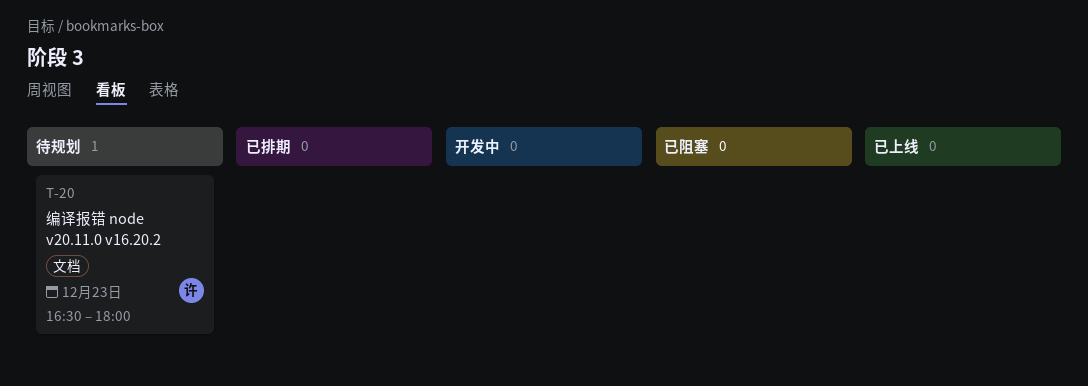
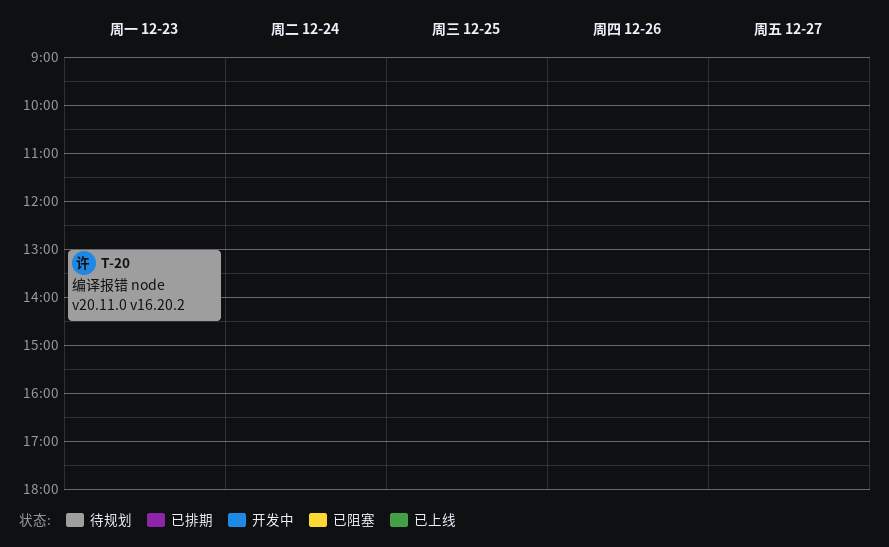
T-20, begins: 16:30 -> 13:00
T-20, ends: 18:00 -> 14:30

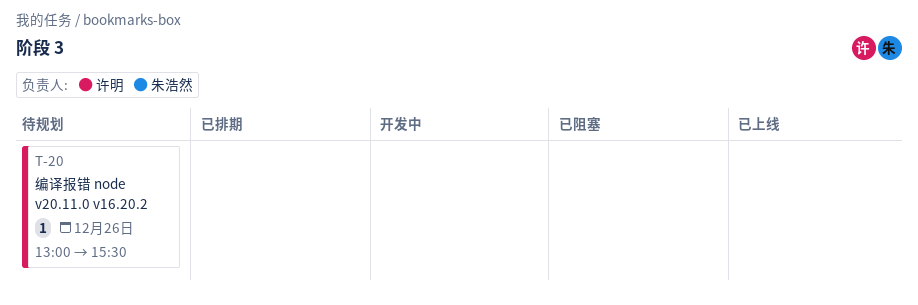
T-20, day: Dec 23 -> Dec 26
T-20, ends: 14:30 -> 15:30

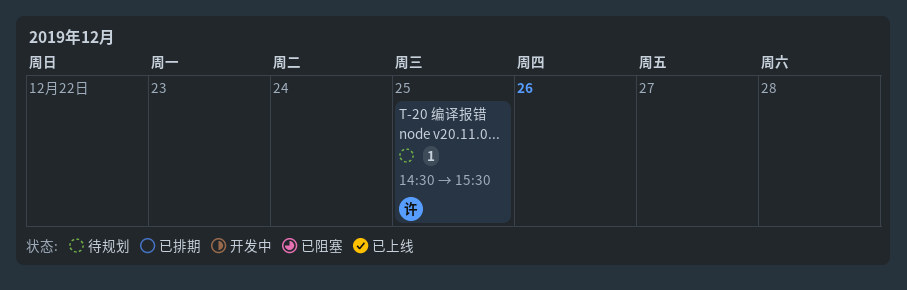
T-20, day: Dec 26 -> Dec 25
T-20, begins: 13:00 -> 14:30

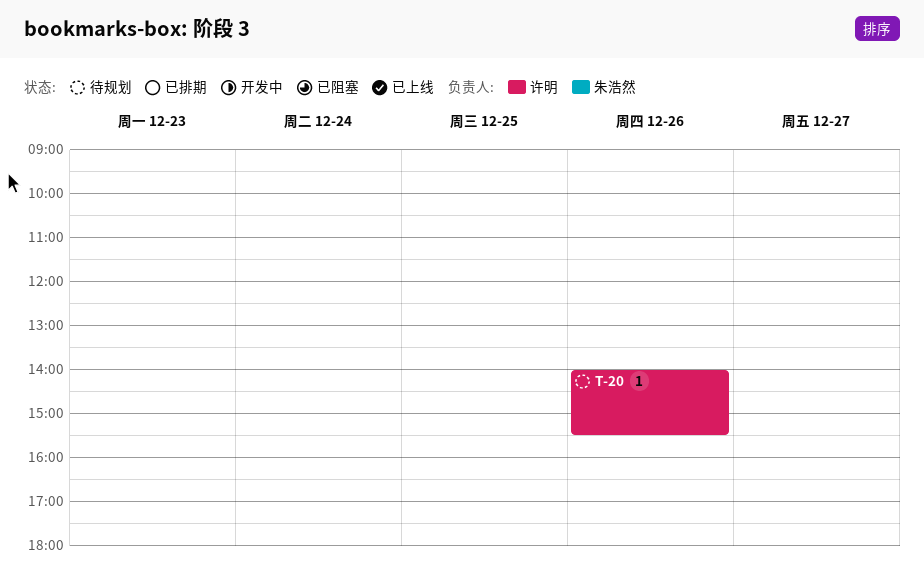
T-20, day: Dec 25 -> Dec 26
T-20, begins: 14:30 -> 14:00

